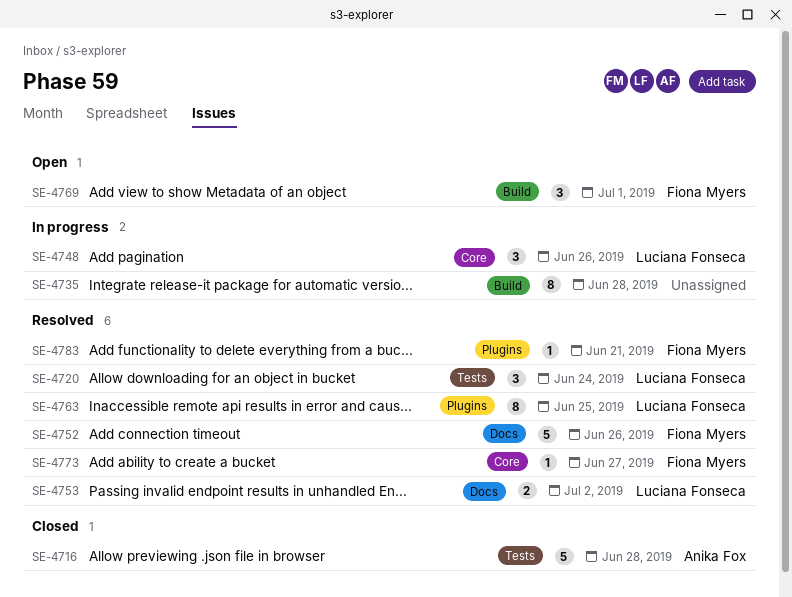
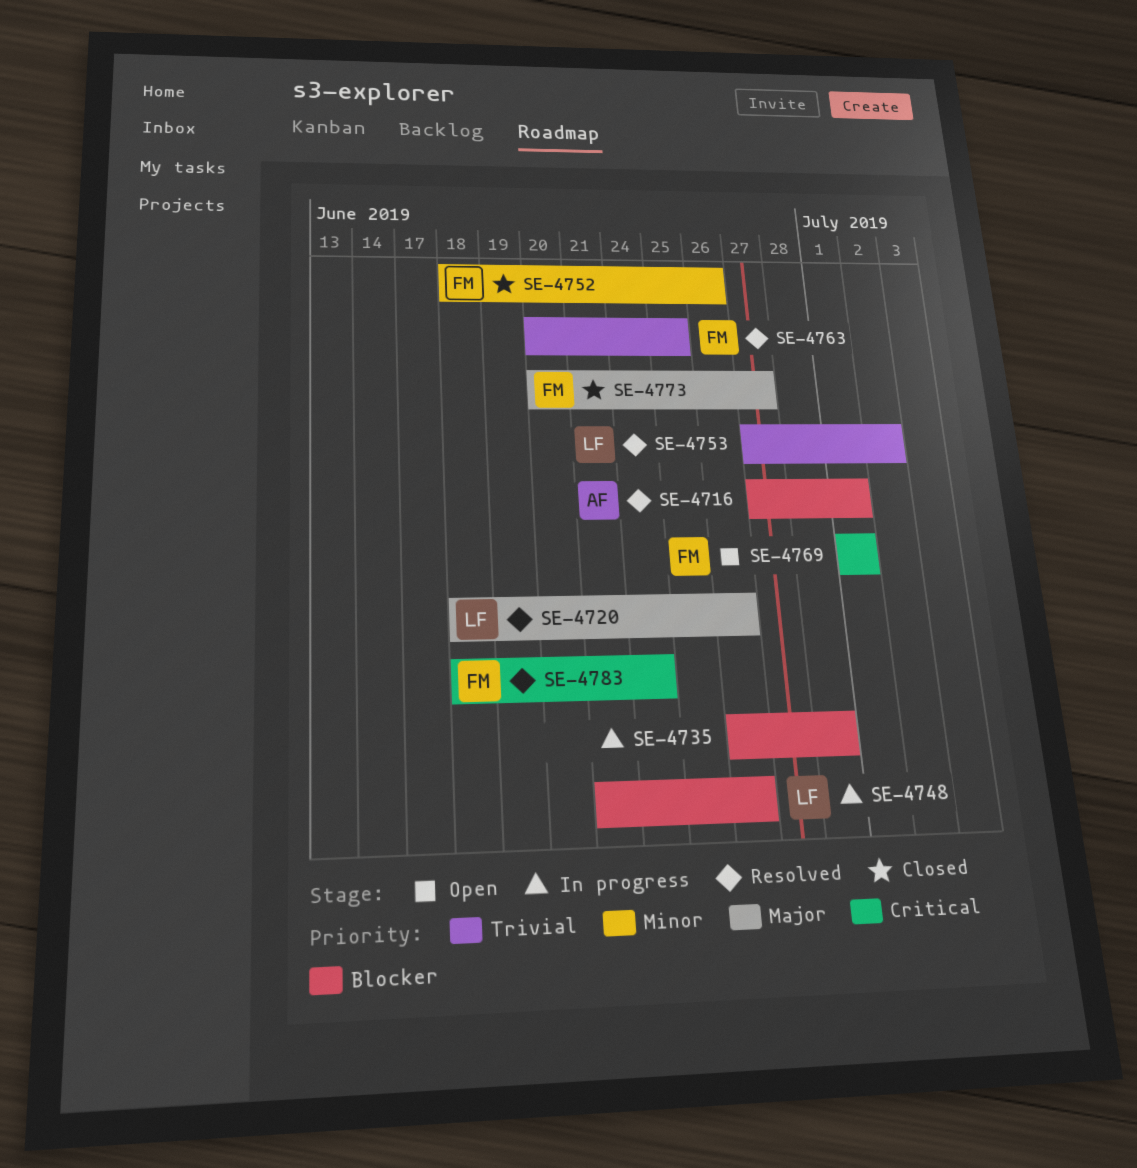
SE-4716, status: Closed -> Resolved
SE-4716, due: Jun 28 -> Jul 1
SE-4720, due: Jun 24 -> Jun 26
SE-4752, status: Resolved -> Closed
SE-4763, owner: Luciana Fonseca -> Fiona Myers
SE-4773, status: Resolved -> Closed
SE-4783, due: Jun 21 -> Jun 24

